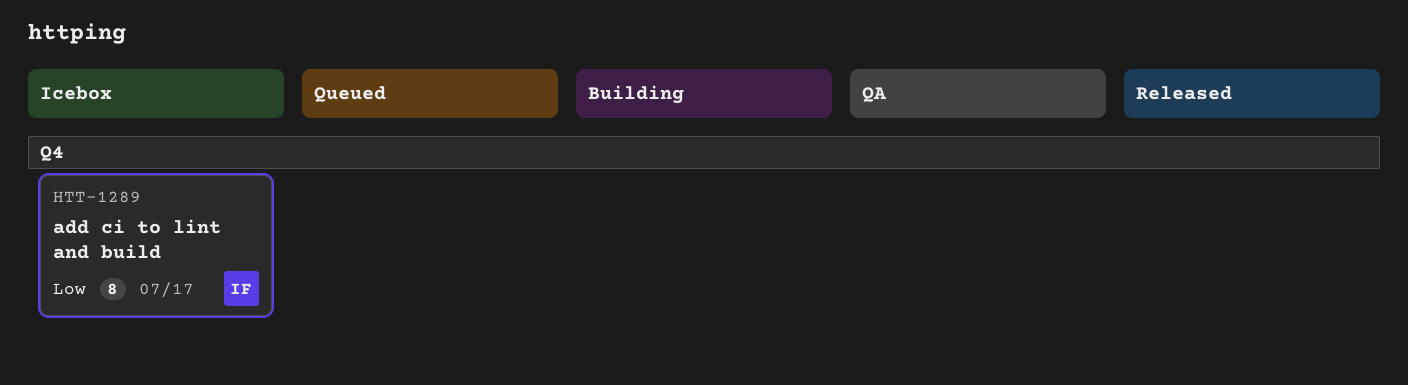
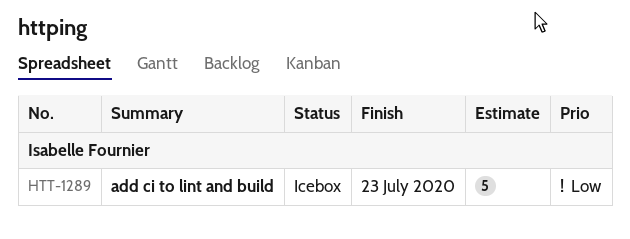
HTT-1289, estimate: 8 -> 5
HTT-1289, due: Jul 17 -> Jul 23

